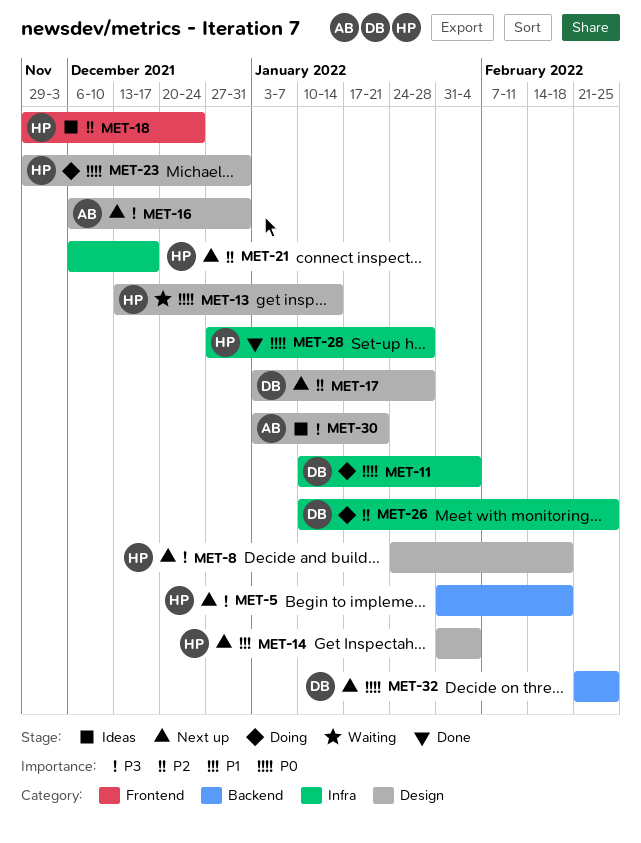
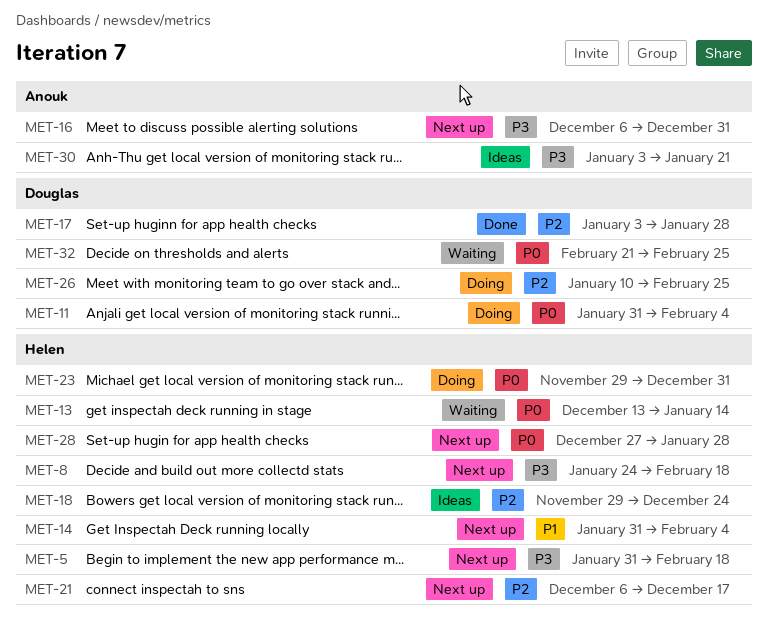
MET-11, start: Jan 10 -> Jan 31
MET-17, status: Next up -> Done
MET-28, status: Done -> Next up
MET-32, status: Next up -> Waiting

